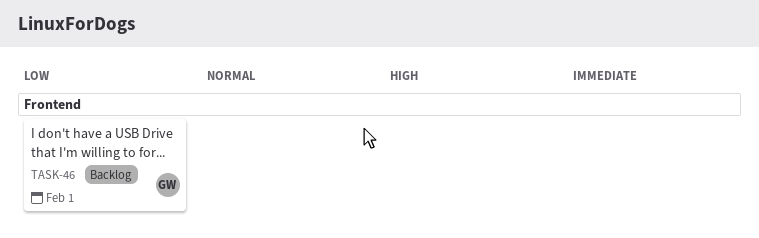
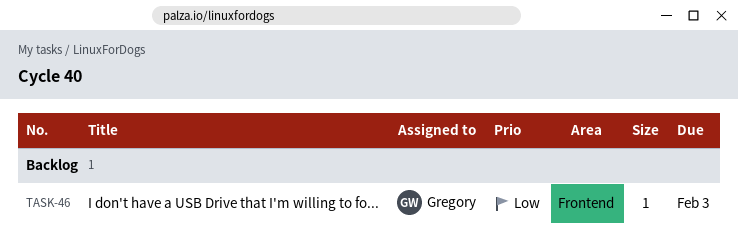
TASK-46, due: Feb 1 -> Feb 3

